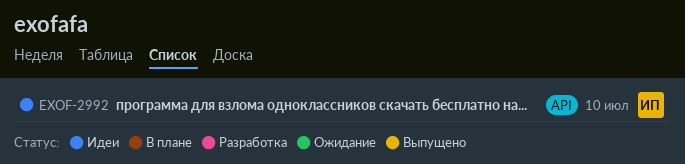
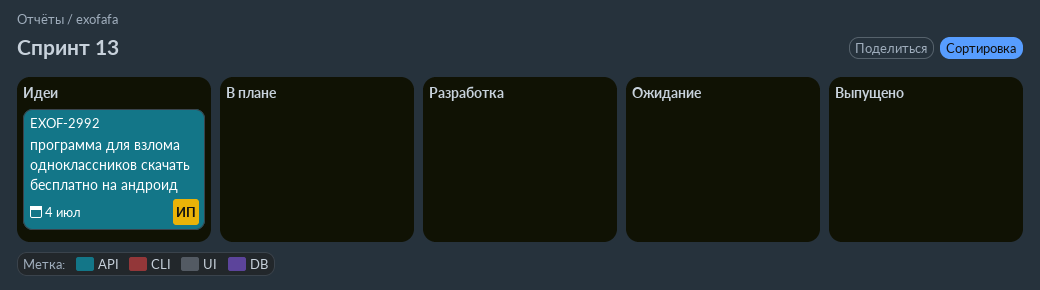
EXOF-2992, due: Jul 10 -> Jul 4

